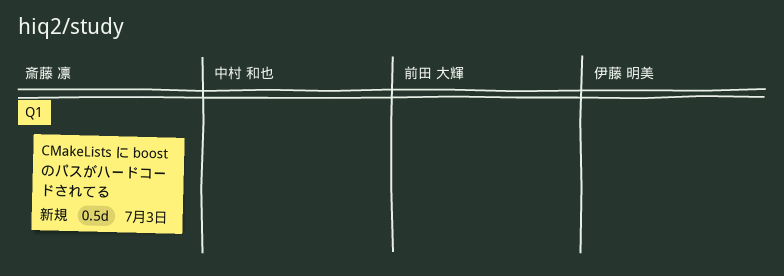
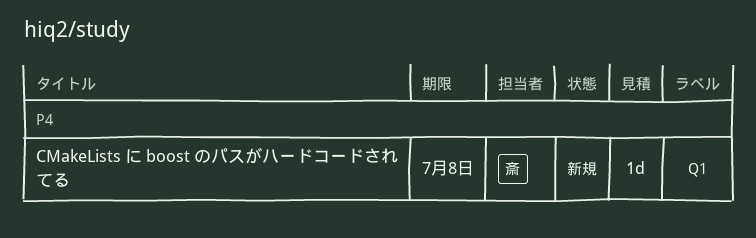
CMakeLists に boost のパスがハードコードされてる, estimate: 0.5d -> 1d
CMakeLists に boost のパスがハードコードされてる, due: Jul 3 -> Jul 8

